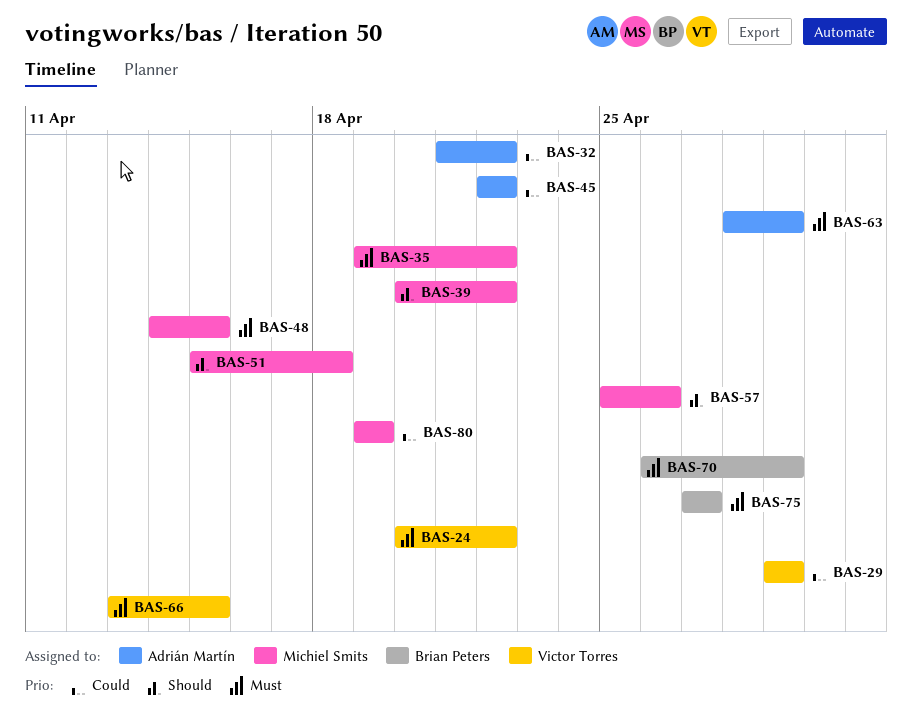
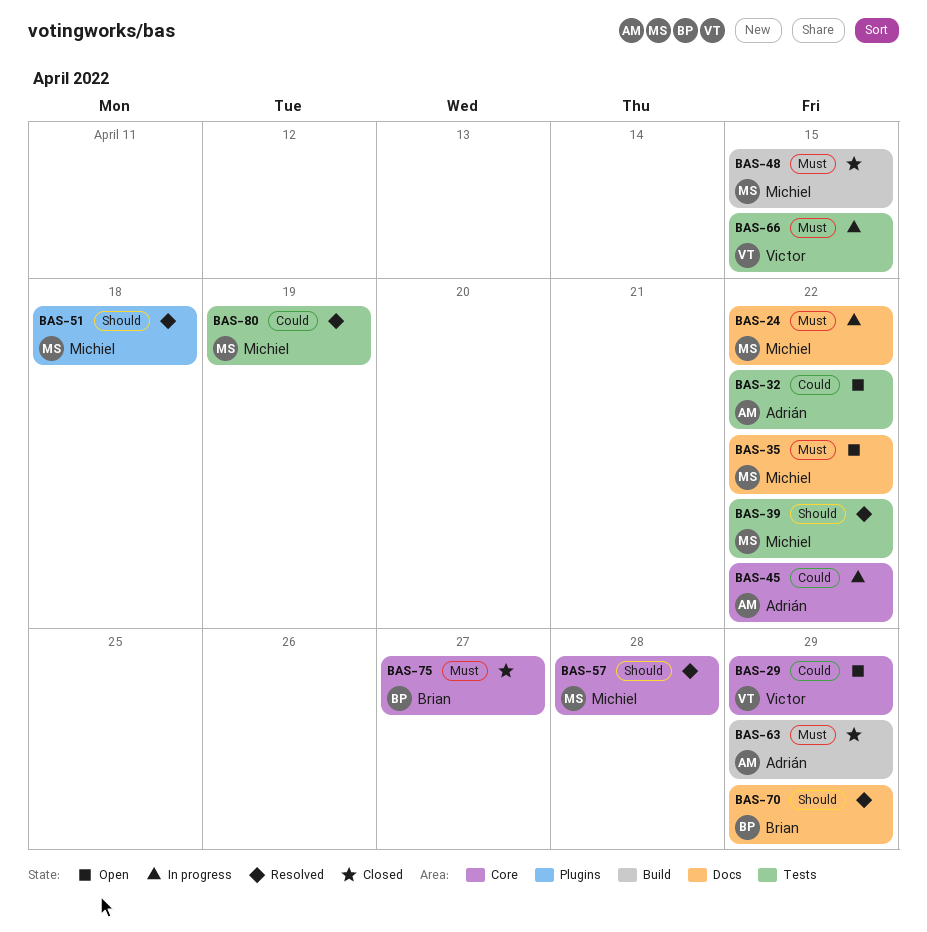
BAS-24, owner: Victor Torres -> Michiel Smits
BAS-57, due: Apr 26 -> Apr 28
BAS-70, priority: Must -> Should

